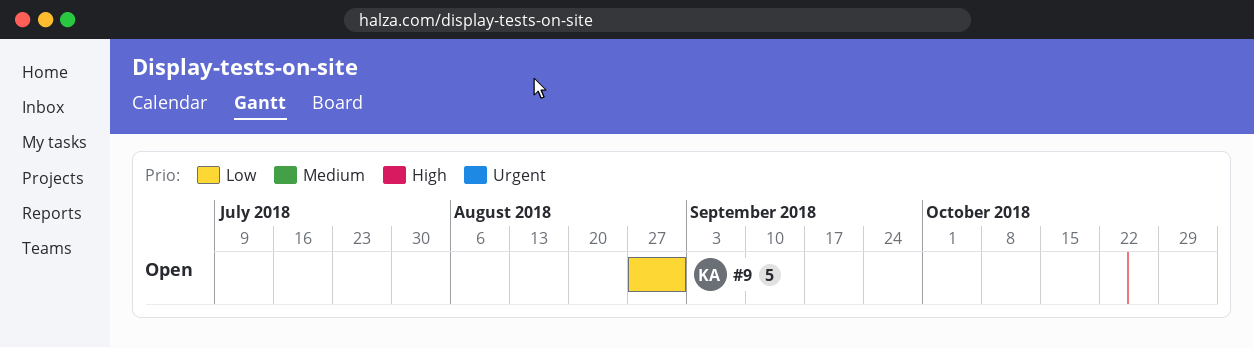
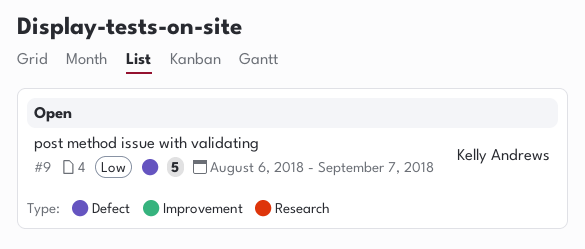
#9, start: Aug 27 -> Aug 6
#9, due: Aug 31 -> Sep 7

